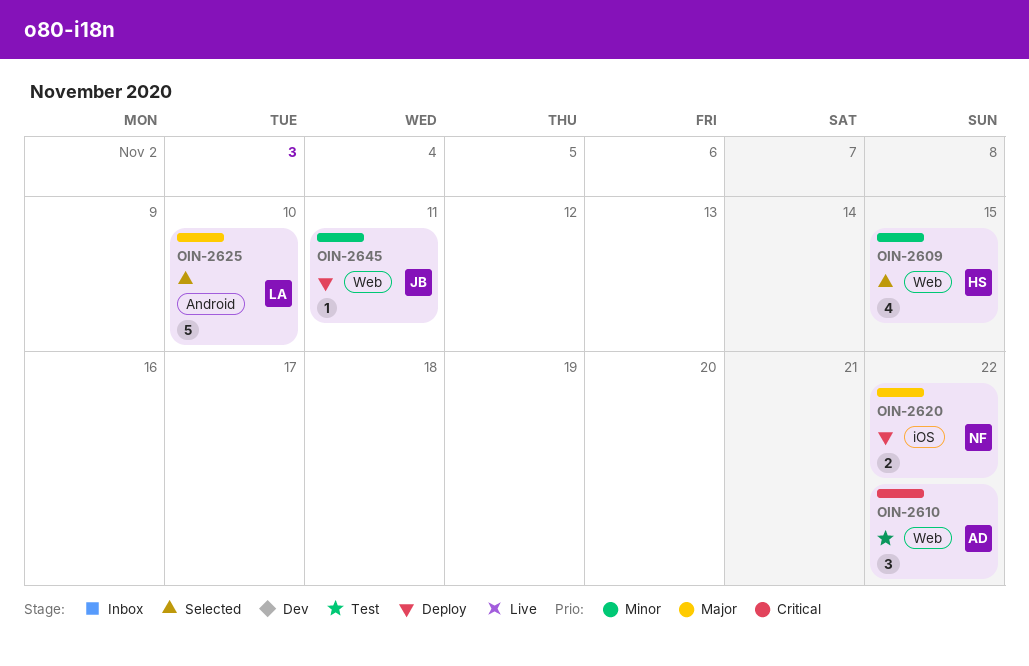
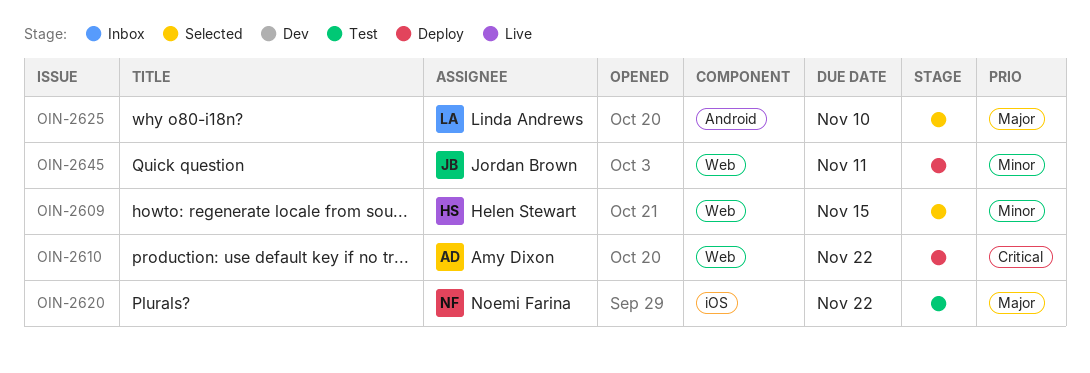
OIN-2610, status: Test -> Deploy
OIN-2620, status: Deploy -> Test

